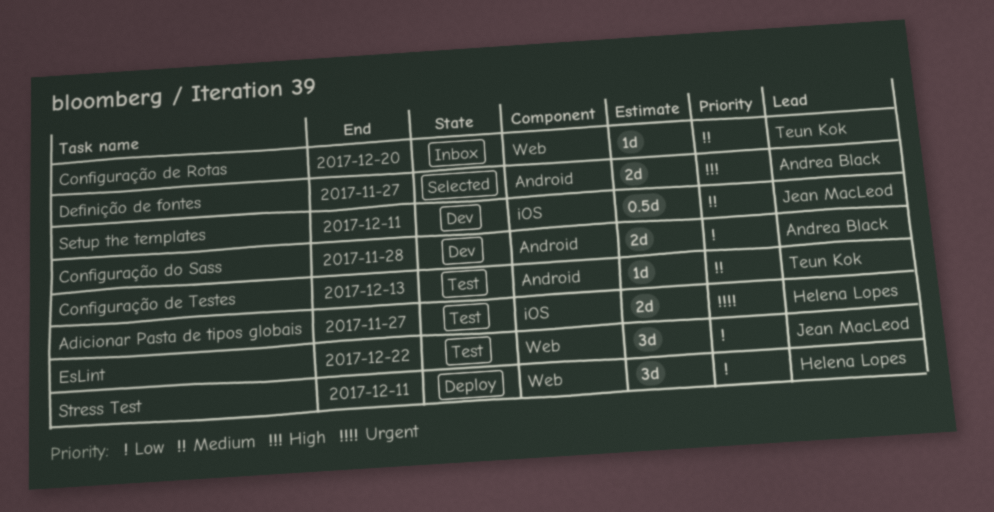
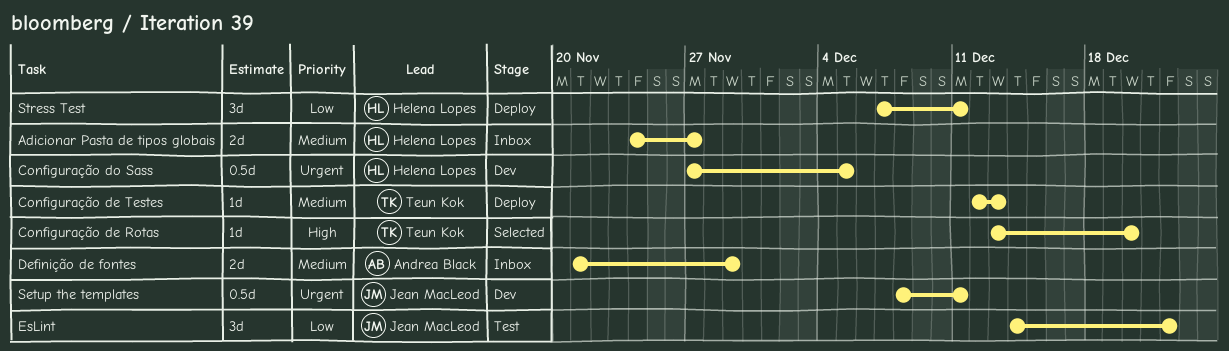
Adicionar Pasta de tipos globais, status: Test -> Inbox
Adicionar Pasta de tipos globais, priority: Urgent -> Medium
Configuração de Rotas, status: Inbox -> Selected
Configuração de Rotas, priority: Medium -> High
Configuração de Testes, status: Test -> Deploy
Configuração do Sass, owner: Andrea Black -> Helena Lopes
Configuração do Sass, priority: Low -> Urgent
Configuração do Sass, estimate: 2d -> 0.5d
Configuração do Sass, due: Nov 28 -> Dec 5
Definição de fontes, status: Selected -> Inbox
Definição de fontes, priority: High -> Medium
Definição de fontes, due: Nov 27 -> Nov 29
Setup the templates, priority: Medium -> Urgent

